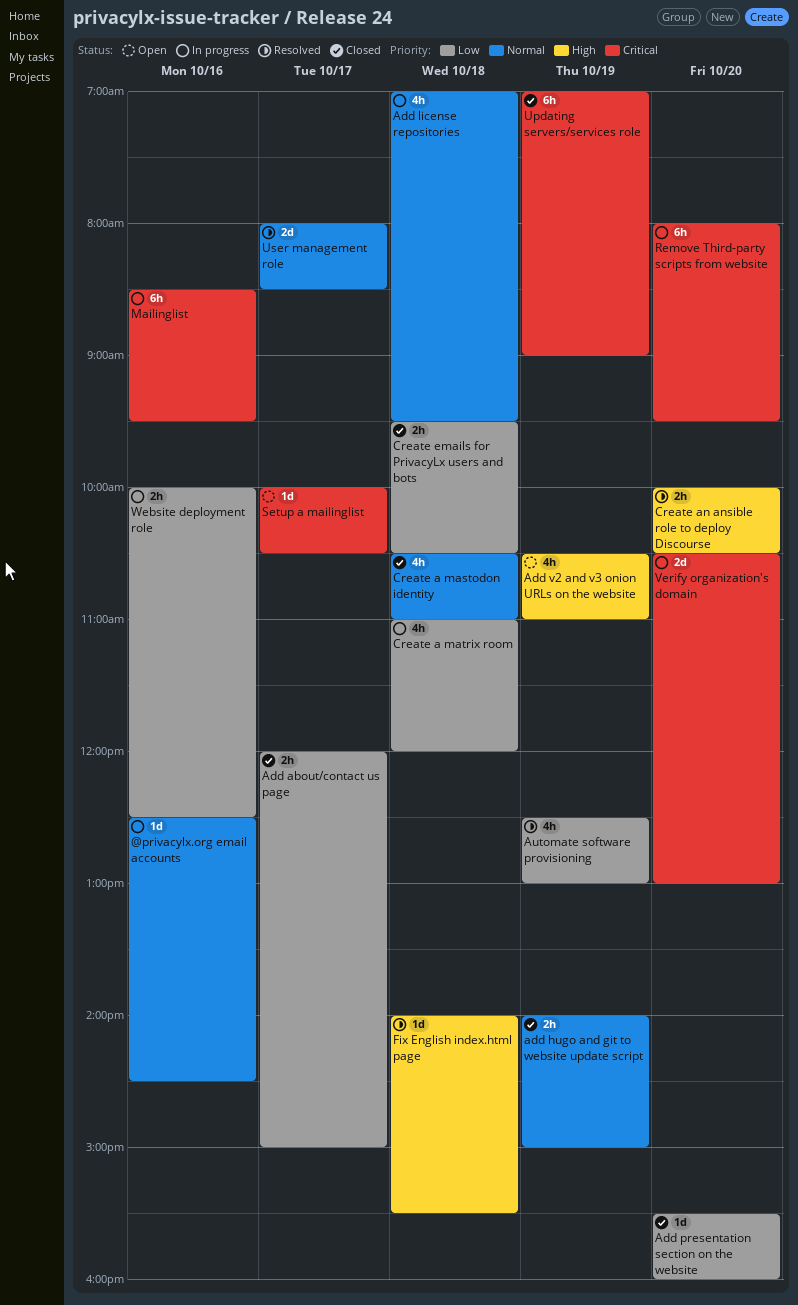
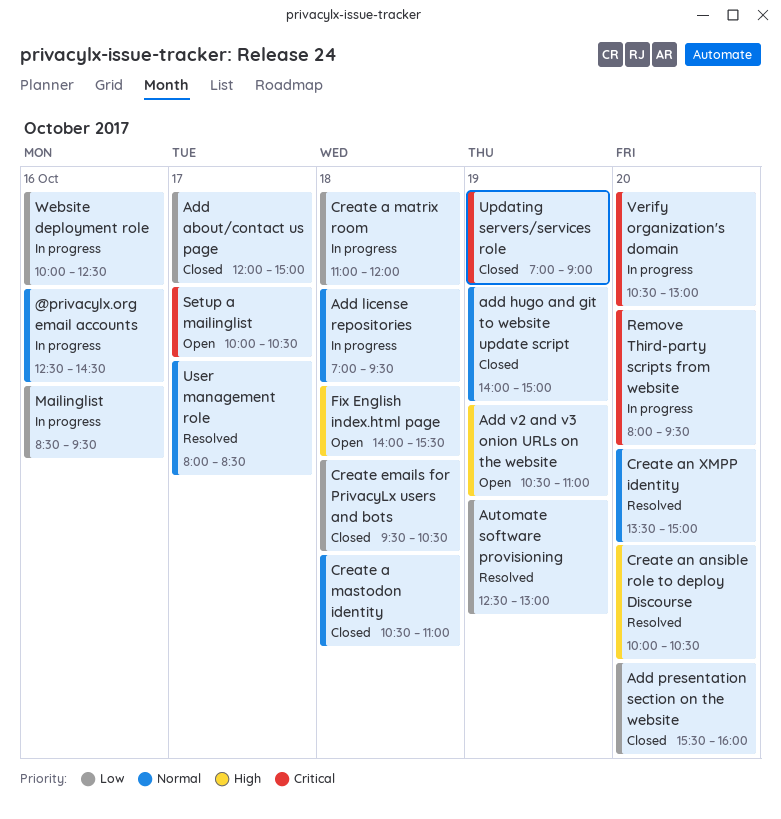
Create an XMPP identity: none -> present
Fix English index.html page, status: Resolved -> Open
Mailinglist, priority: Critical -> Low

